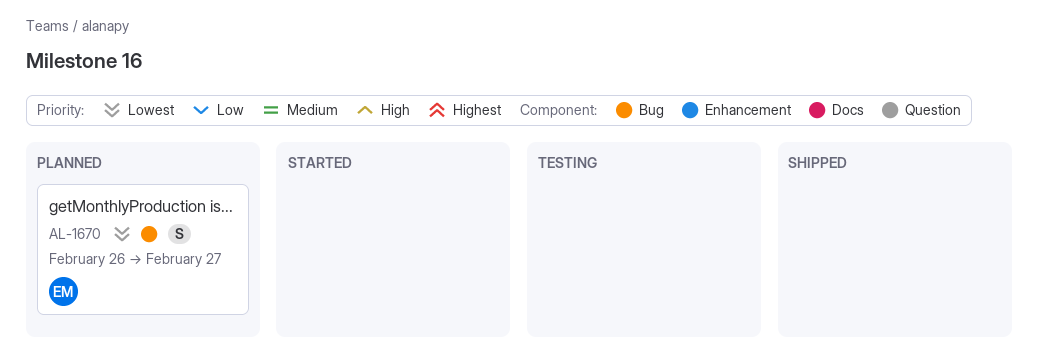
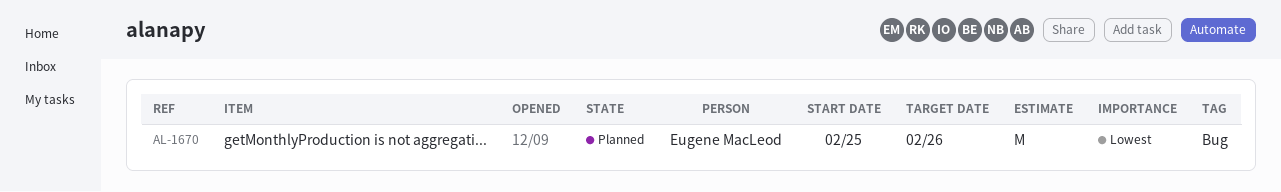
AL-1670, estimate: S -> M
AL-1670, start: Feb 26 -> Feb 25
AL-1670, due: Feb 27 -> Feb 26

